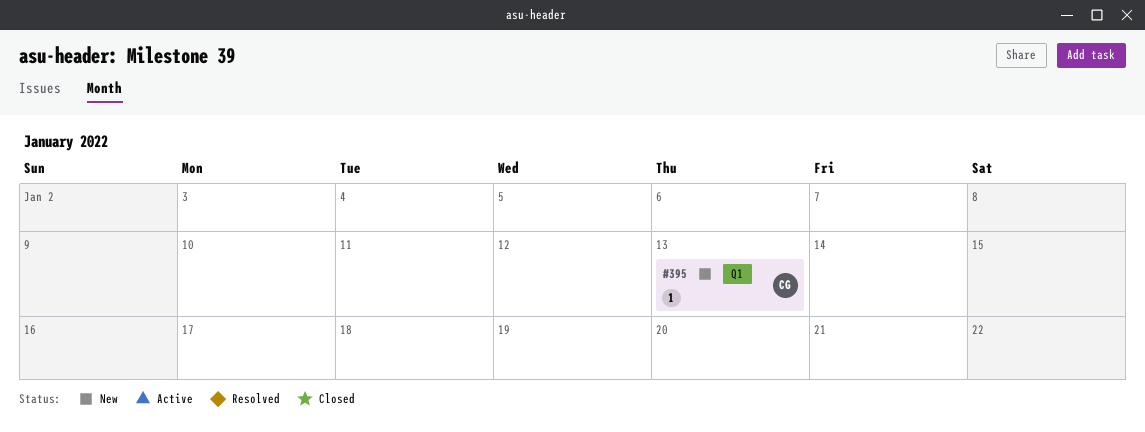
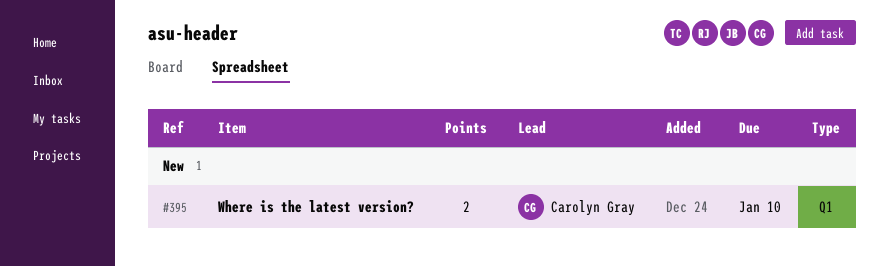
#395, estimate: 1 -> 2
#395, due: Jan 13 -> Jan 10

